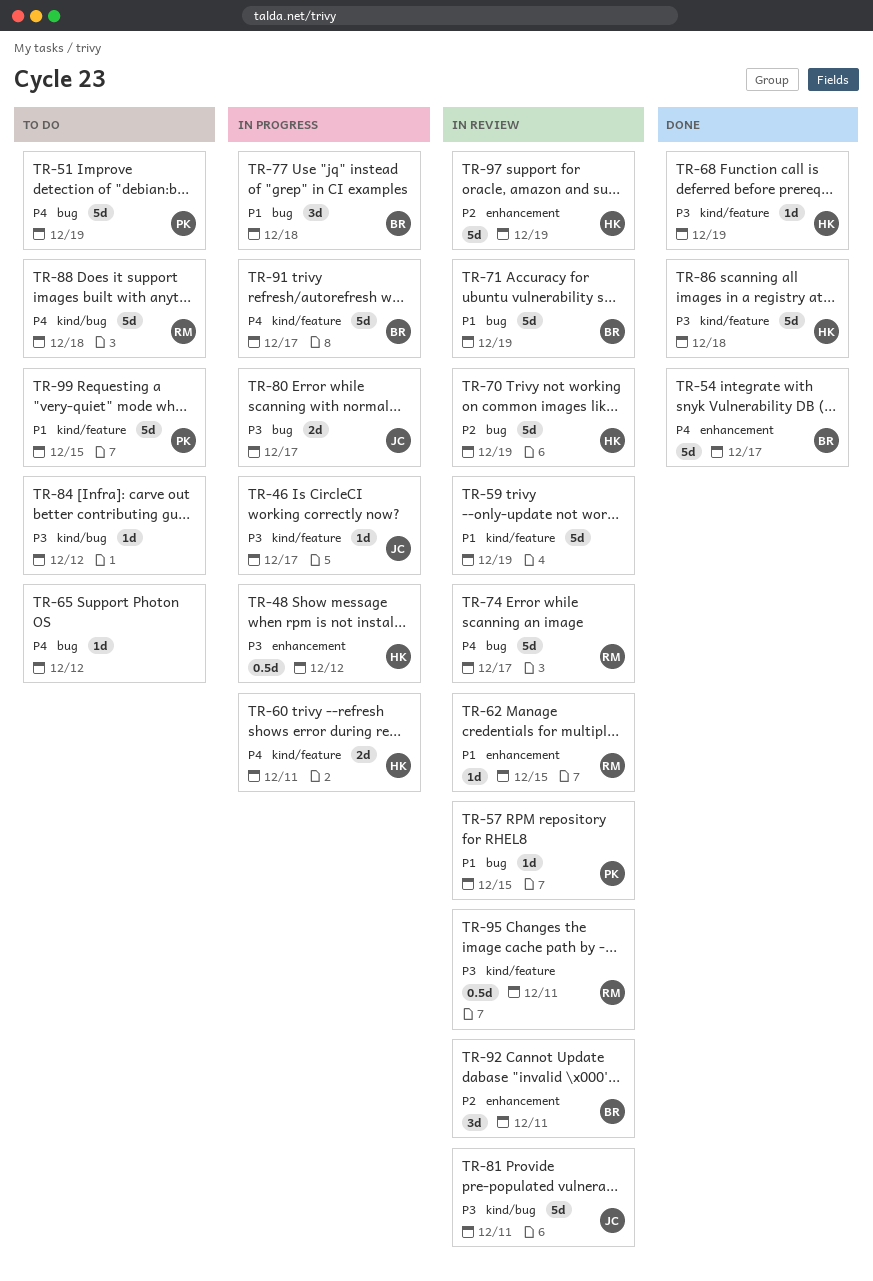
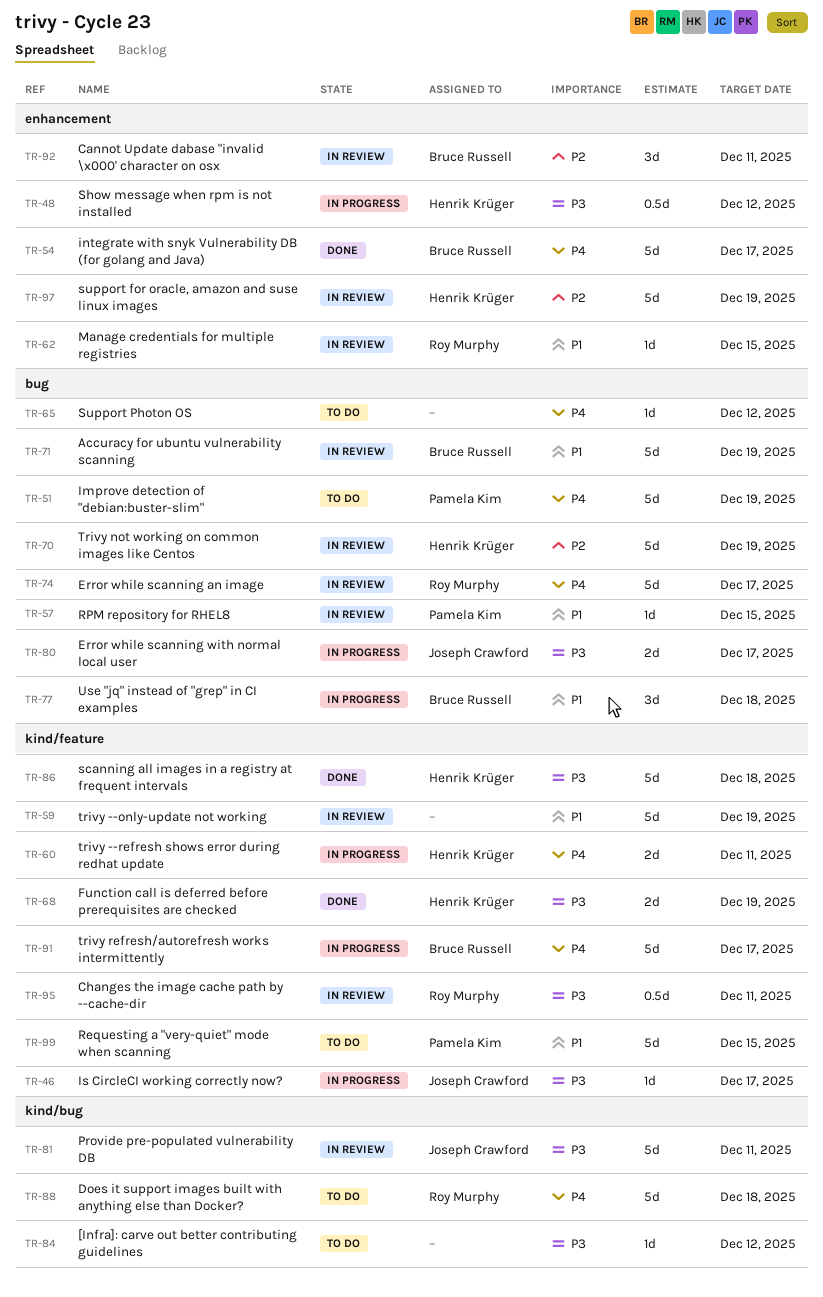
TR-68, estimate: 1d -> 2d

